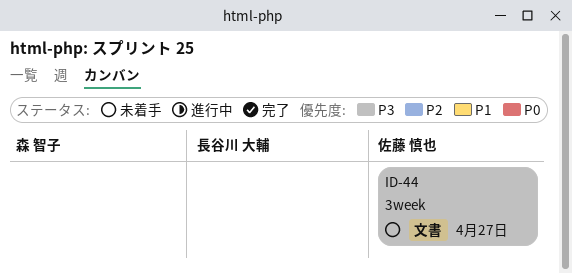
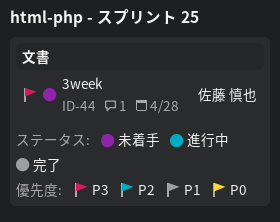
ID-44, due: Apr 27 -> Apr 28

